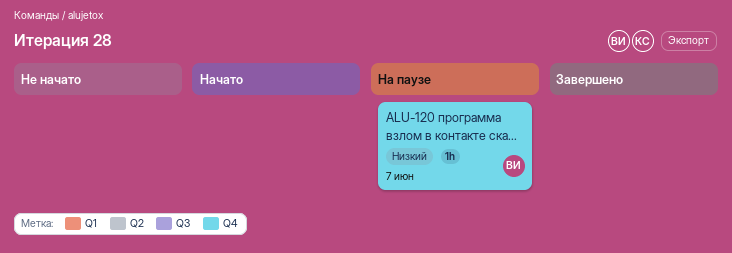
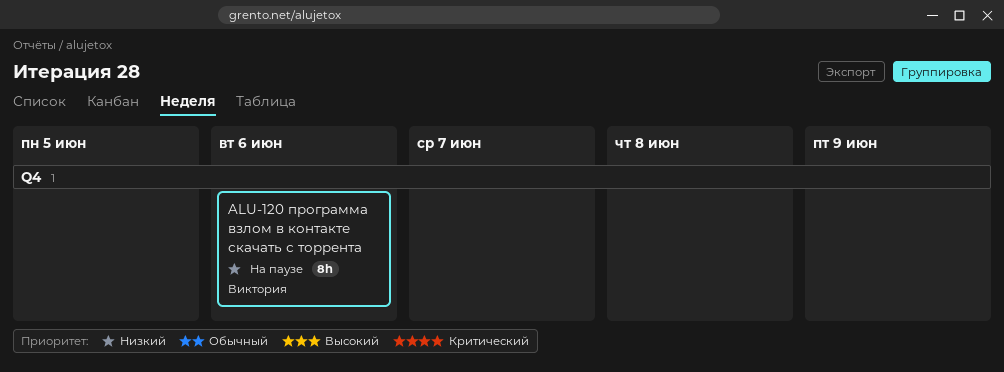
ALU-120, estimate: 1h -> 8h
ALU-120, due: Jun 7 -> Jun 6

